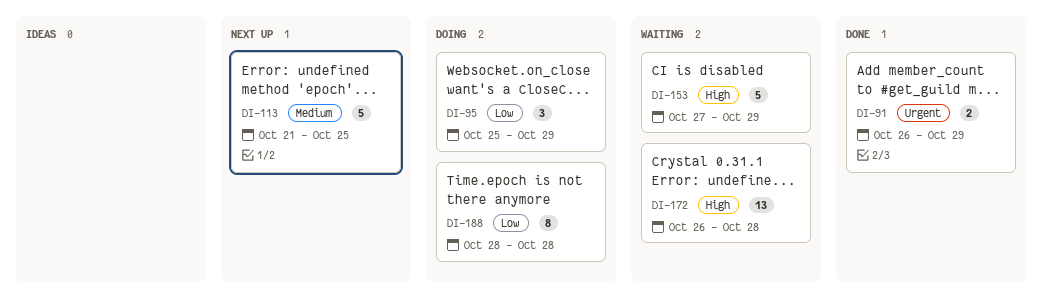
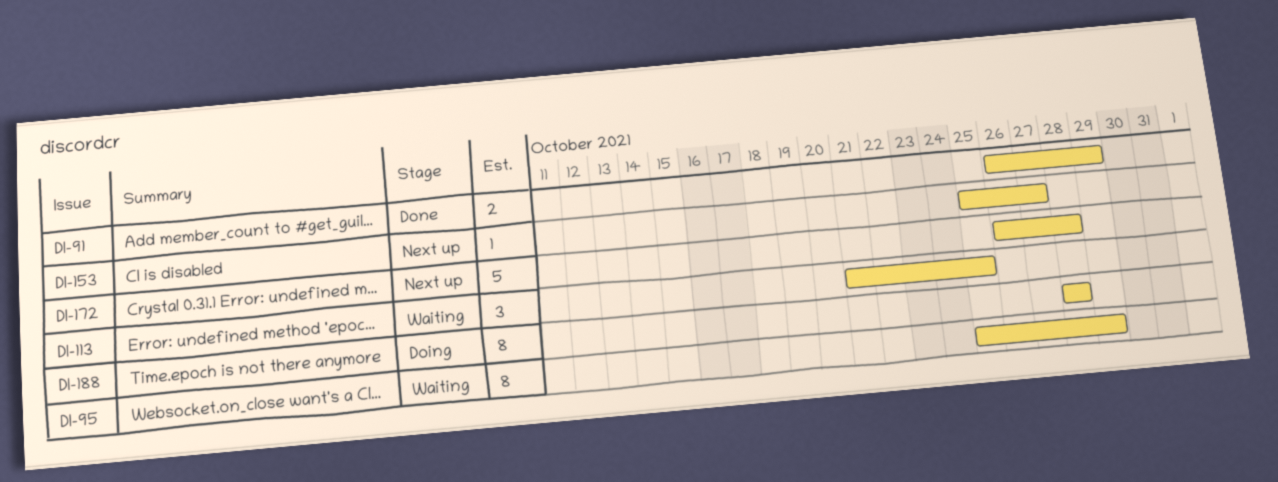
DI-95, status: Doing -> Waiting
DI-95, estimate: 3 -> 8
DI-113, status: Next up -> Waiting
DI-113, estimate: 5 -> 3
DI-153, status: Waiting -> Next up
DI-153, estimate: 5 -> 1
DI-153, start: Oct 27 -> Oct 25
DI-153, due: Oct 29 -> Oct 27
DI-172, status: Waiting -> Next up
DI-172, estimate: 13 -> 5

